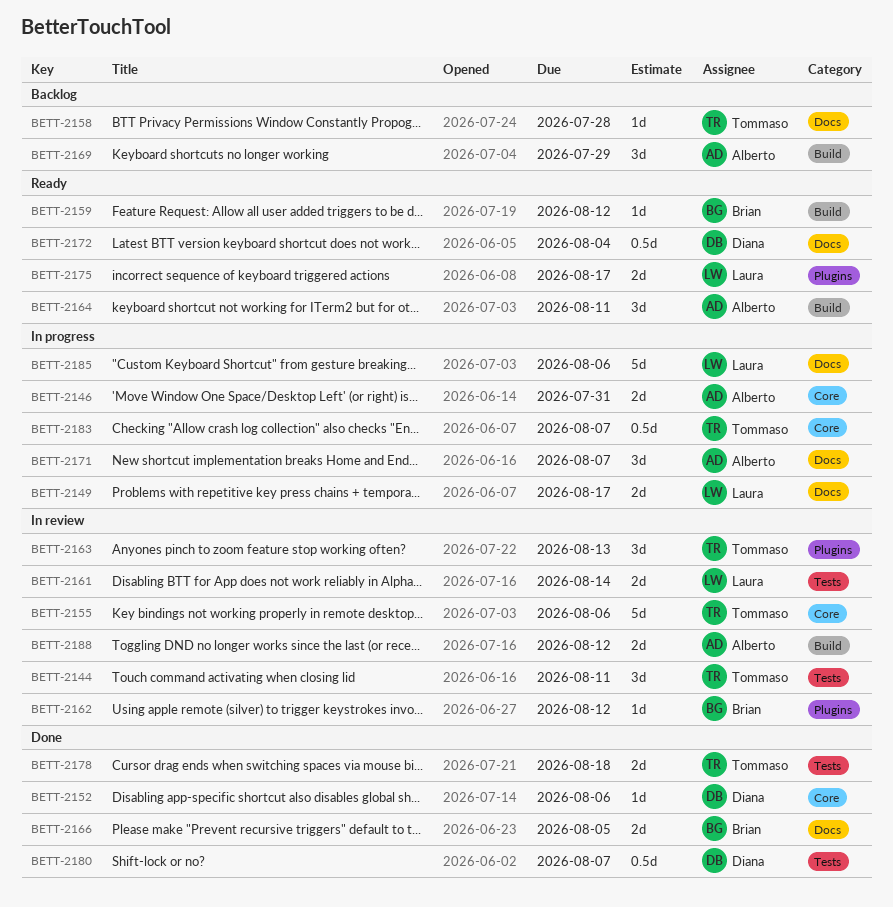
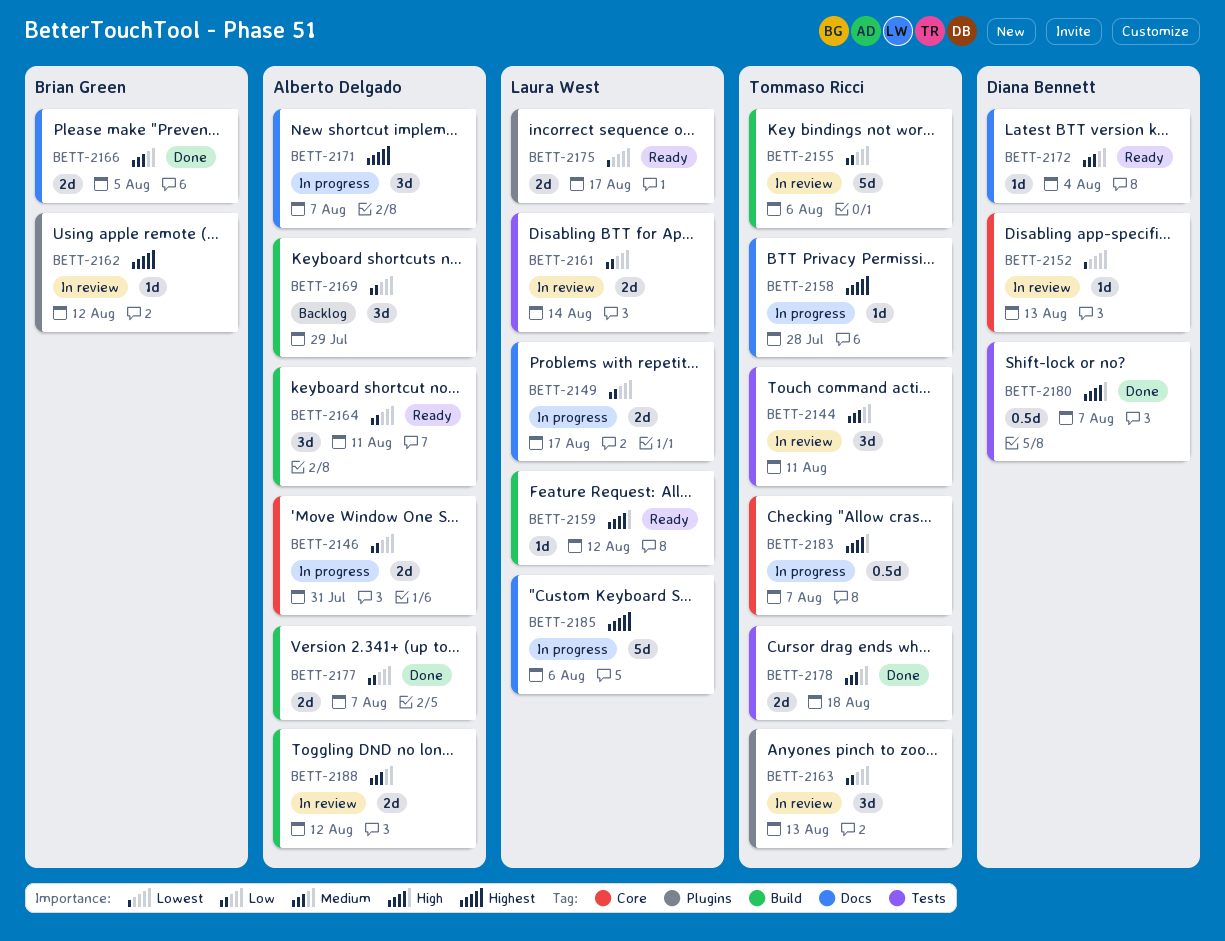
BETT-2152, status: Done -> In review
BETT-2152, due: Aug 6 -> Aug 13
BETT-2155, label: Core -> Build
BETT-2158, status: Backlog -> In progress
BETT-2159, owner: Brian Green -> Laura West
BETT-2172, estimate: 0.5d -> 1d
BETT-2177: none -> present

